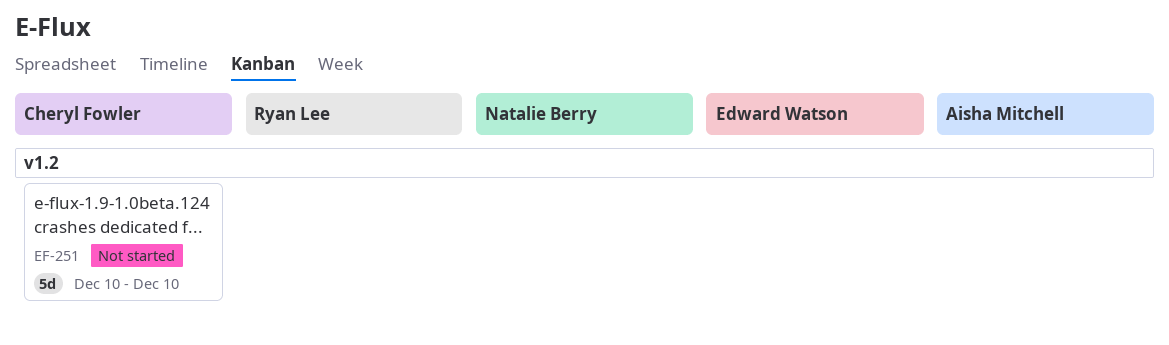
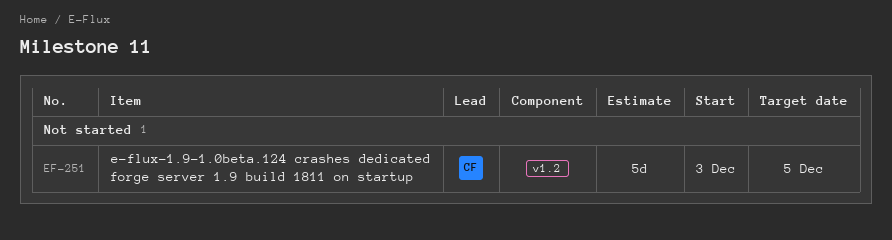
EF-251, start: Dec 10 -> Dec 3
EF-251, due: Dec 10 -> Dec 5

